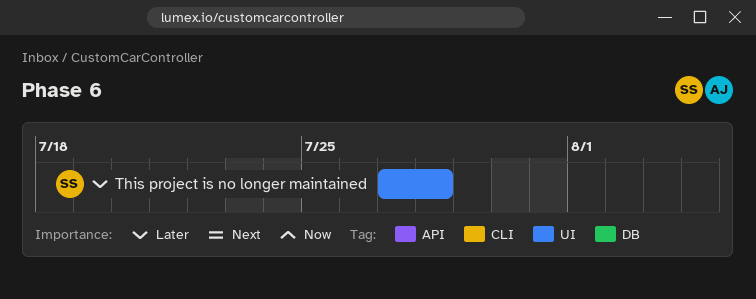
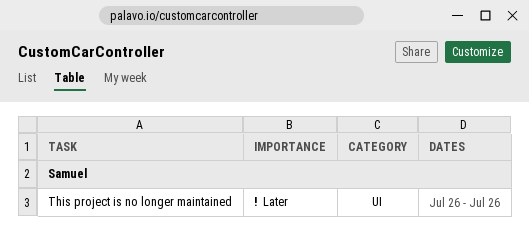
This project is no longer maintained, start: Jul 27 -> Jul 26
This project is no longer maintained, due: Jul 28 -> Jul 26

